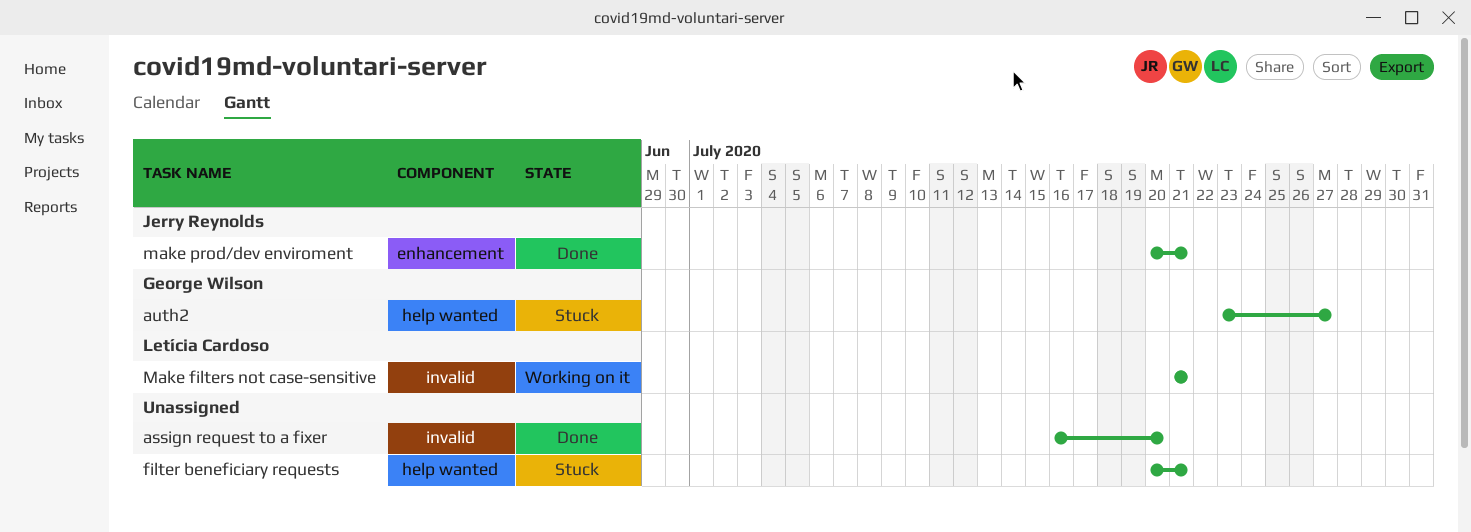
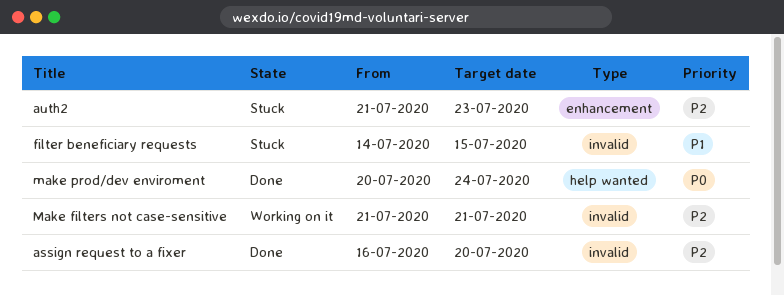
auth2, label: help wanted -> enhancement
auth2, start: Jul 23 -> Jul 21
auth2, due: Jul 27 -> Jul 23
filter beneficiary requests, label: help wanted -> invalid
filter beneficiary requests, start: Jul 20 -> Jul 14
filter beneficiary requests, due: Jul 21 -> Jul 15
make prod/dev enviroment, label: enhancement -> help wanted
make prod/dev enviroment, due: Jul 21 -> Jul 24

